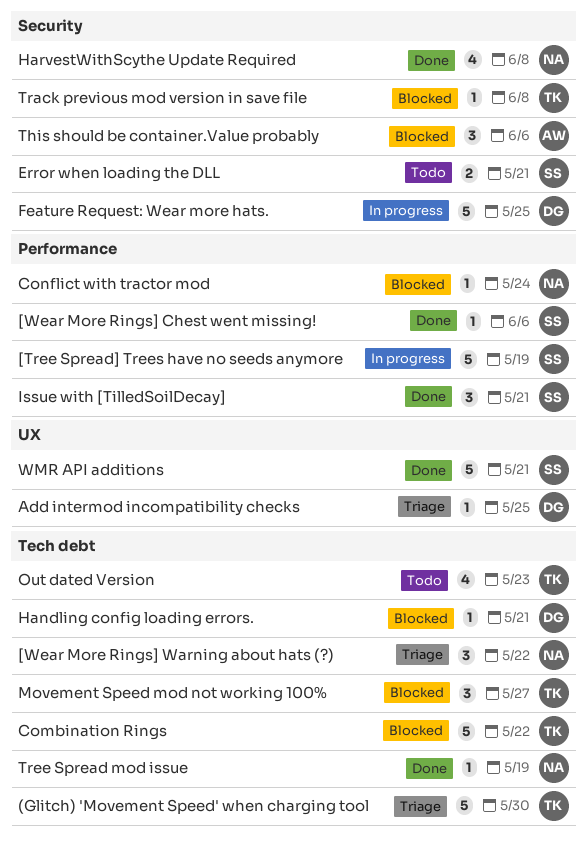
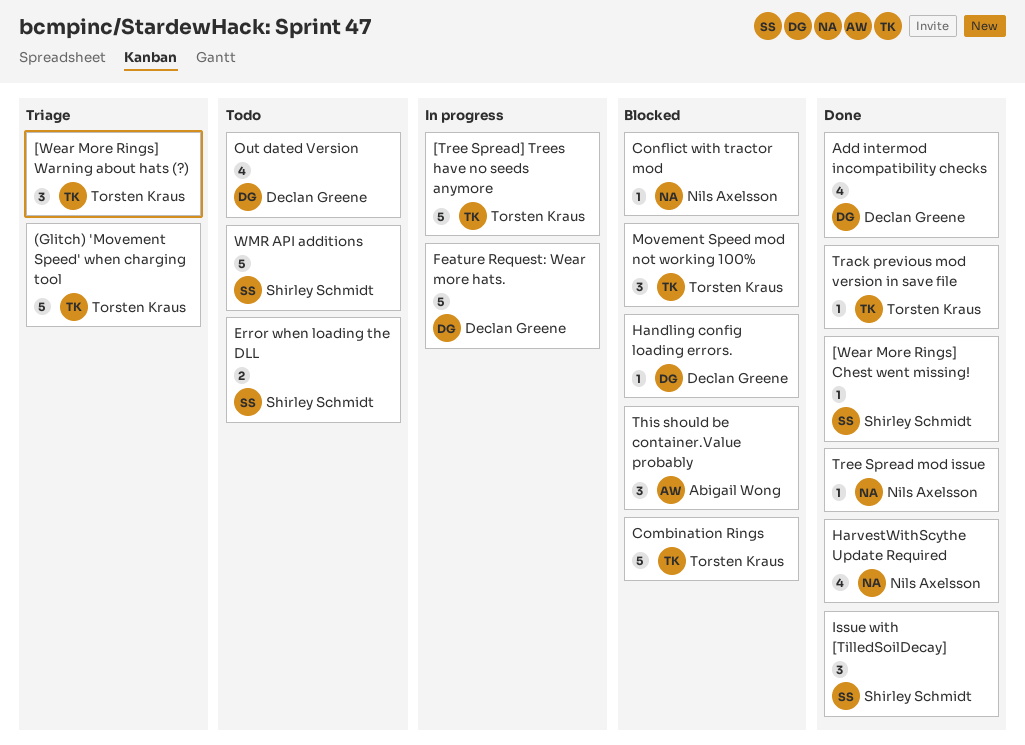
[Tree Spread] Trees have no seeds anymore, owner: Shirley Schmidt -> Torsten Kraus
[Wear More Rings] Warning about hats (?), owner: Nils Axelsson -> Torsten Kraus
Add intermod incompatibility checks, status: Triage -> Done
Add intermod incompatibility checks, estimate: 1 -> 4
Out dated Version, owner: Torsten Kraus -> Declan Greene
Track previous mod version in save file, status: Blocked -> Done
WMR API additions, status: Done -> Todo

